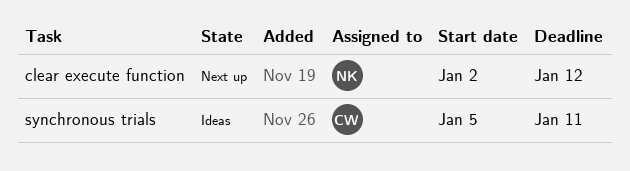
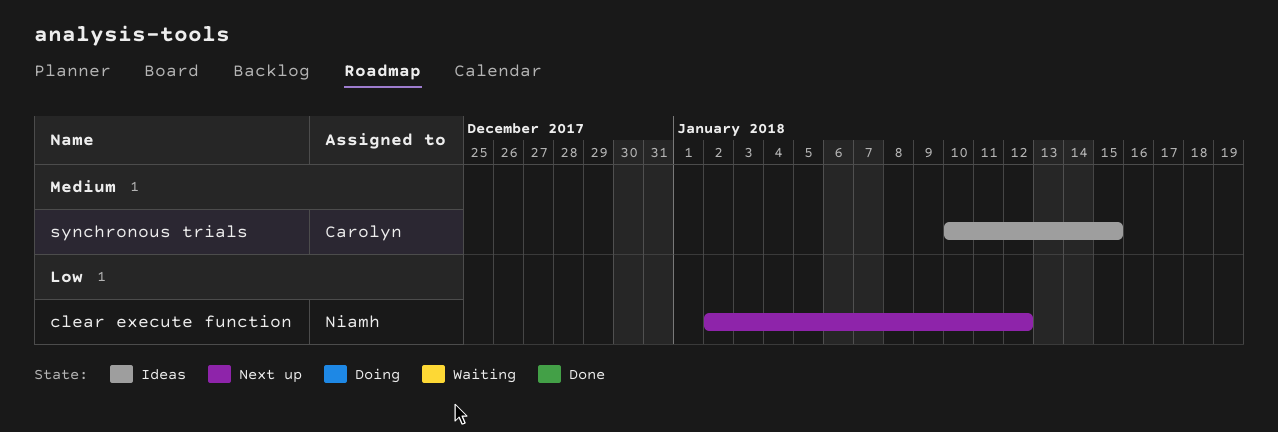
synchronous trials, start: Jan 5 -> Jan 10
synchronous trials, due: Jan 11 -> Jan 15

